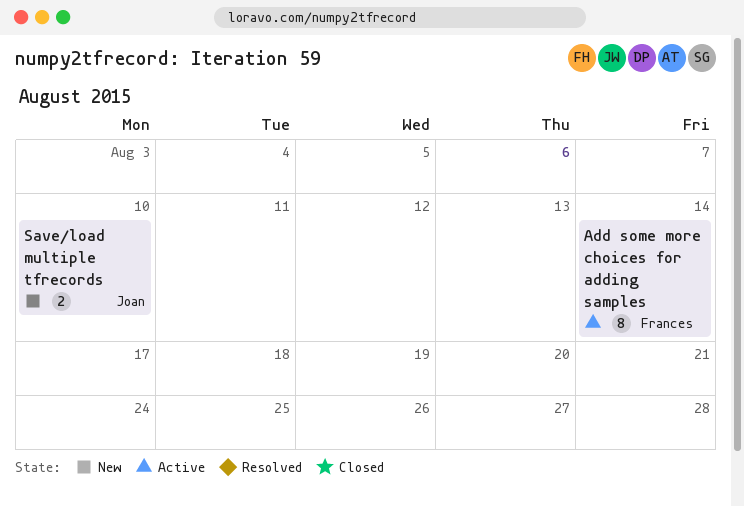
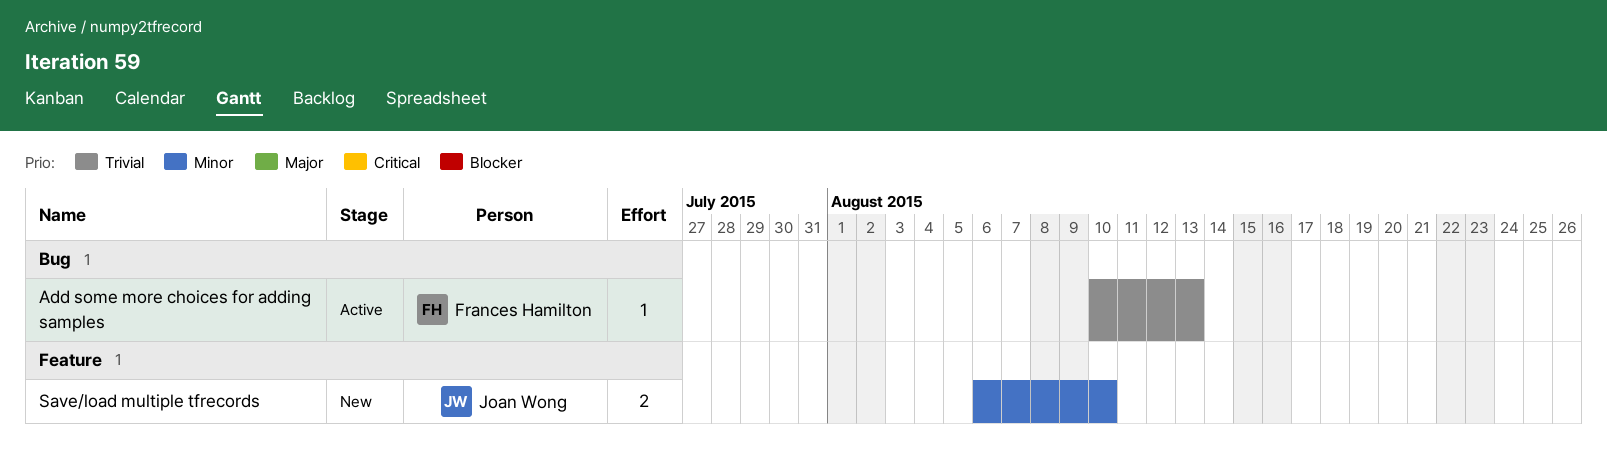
Add some more choices for adding samples, estimate: 8 -> 1
Add some more choices for adding samples, due: Aug 14 -> Aug 13

